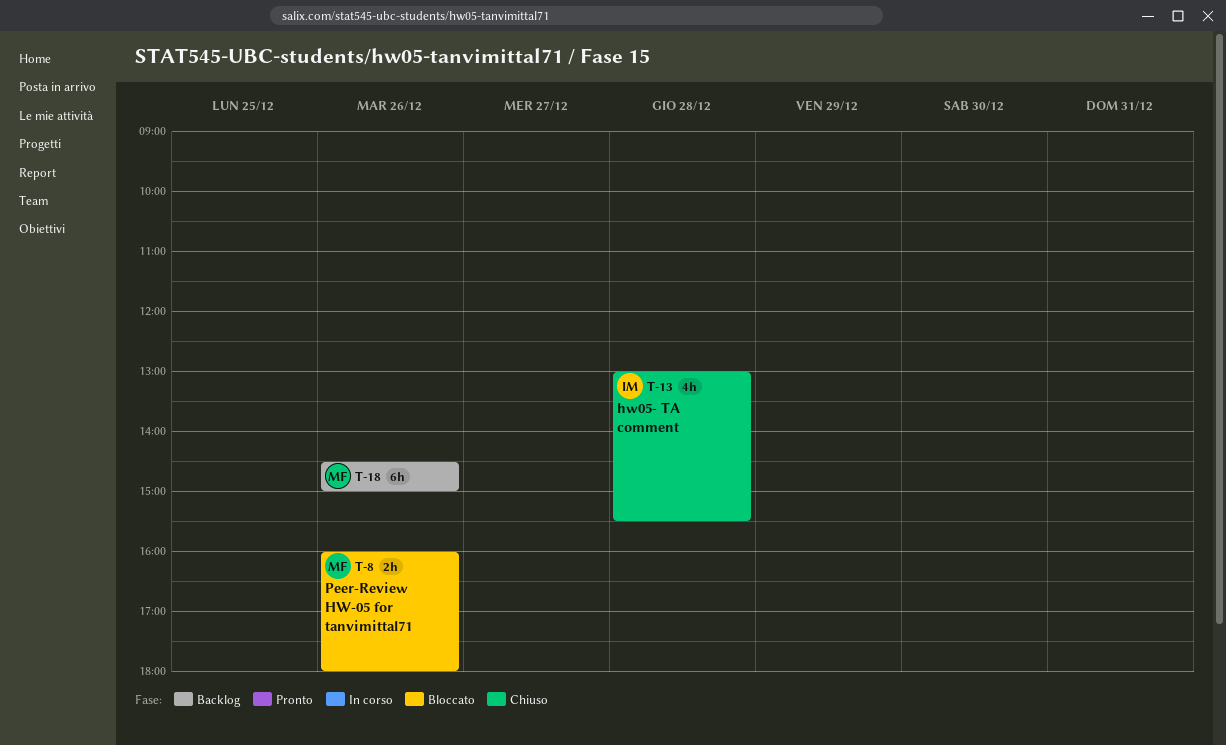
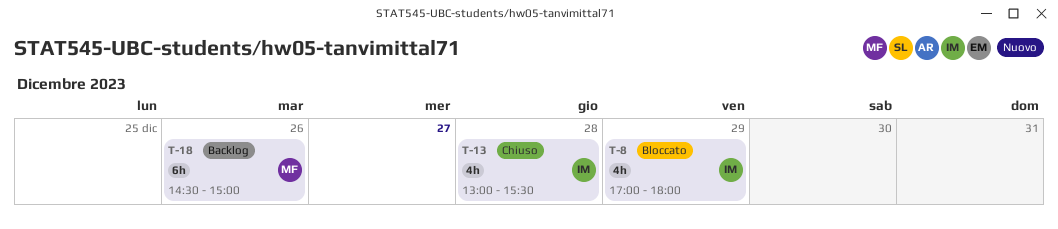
T-8, owner: MF -> IM
T-8, estimate: 2h -> 4h
T-8, day: Dec 26 -> Dec 29
T-8, begins: 16:00 -> 17:00

